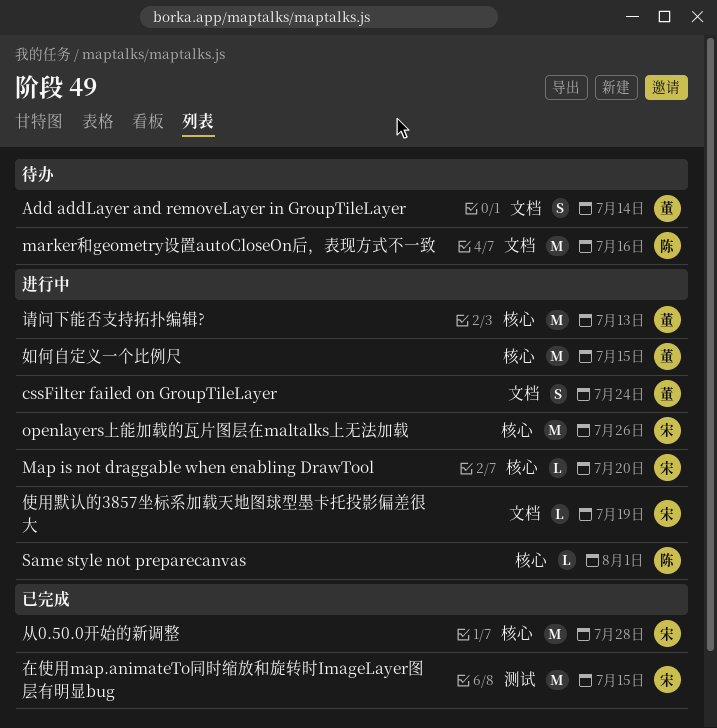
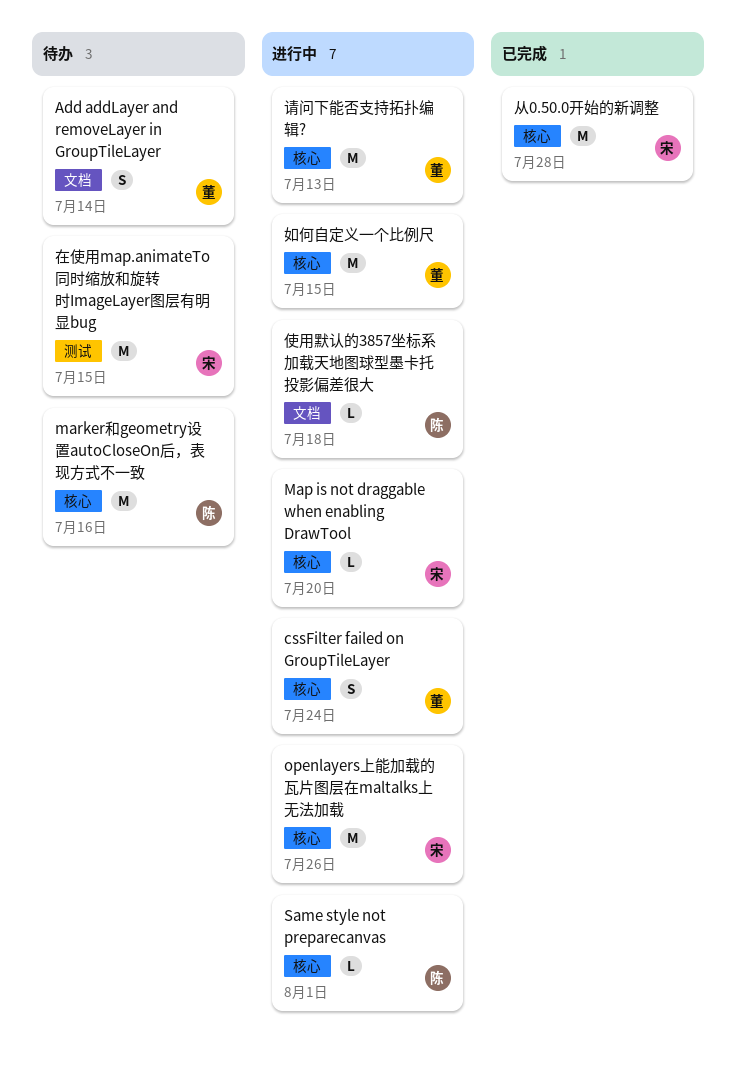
cssFilter failed on GroupTileLayer, label: 文档 -> 核心
marker和geometry设置autoCloseOn后，表现方式不一致, label: 文档 -> 核心
使用默认的3857坐标系加载天地图球型墨卡托投影偏差很大, owner: 宋 -> 陈
使用默认的3857坐标系加载天地图球型墨卡托投影偏差很大, due: Jul 19 -> Jul 18
在使用map.animateTo同时缩放和旋转时ImageLayer图层有明显bug, status: 已完成 -> 待办

